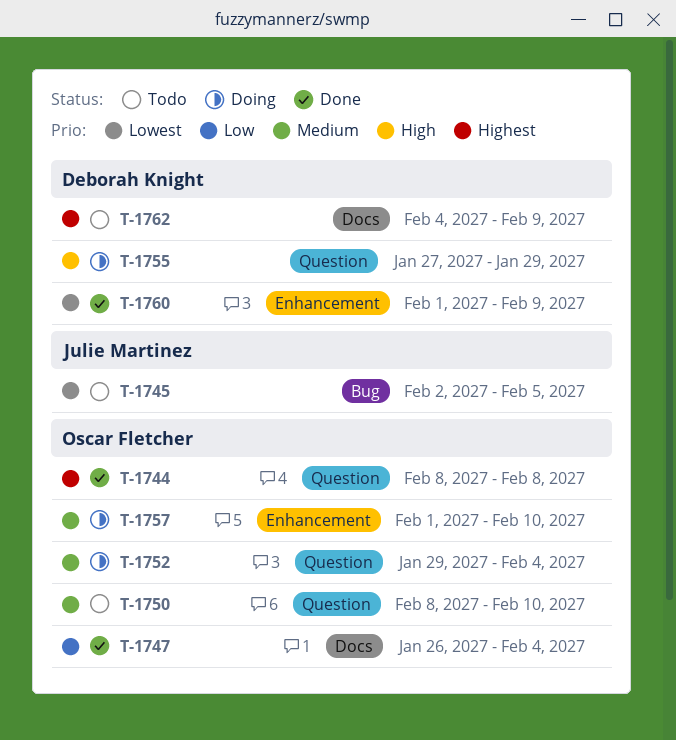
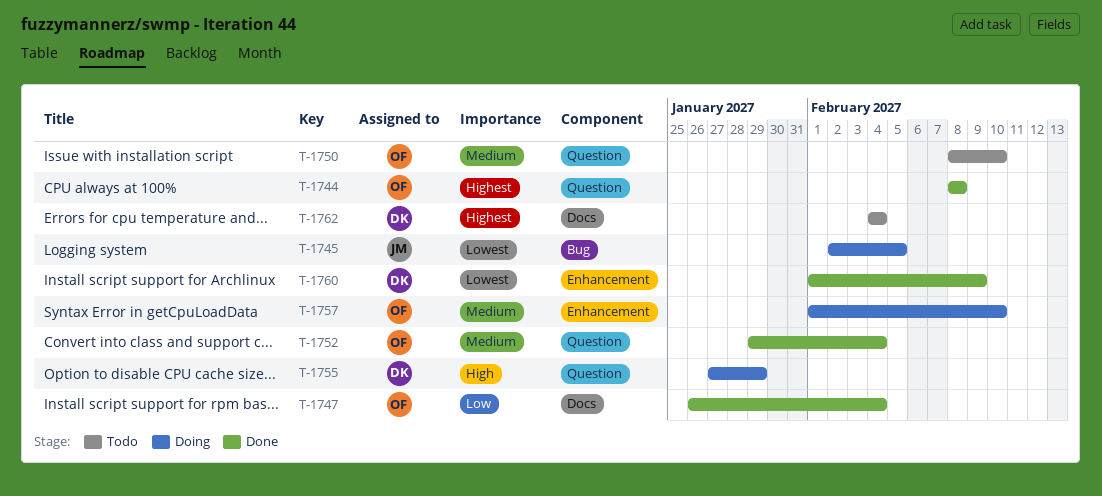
T-1745, status: Todo -> Doing
T-1752, status: Doing -> Done
T-1762, due: Feb 9 -> Feb 4

